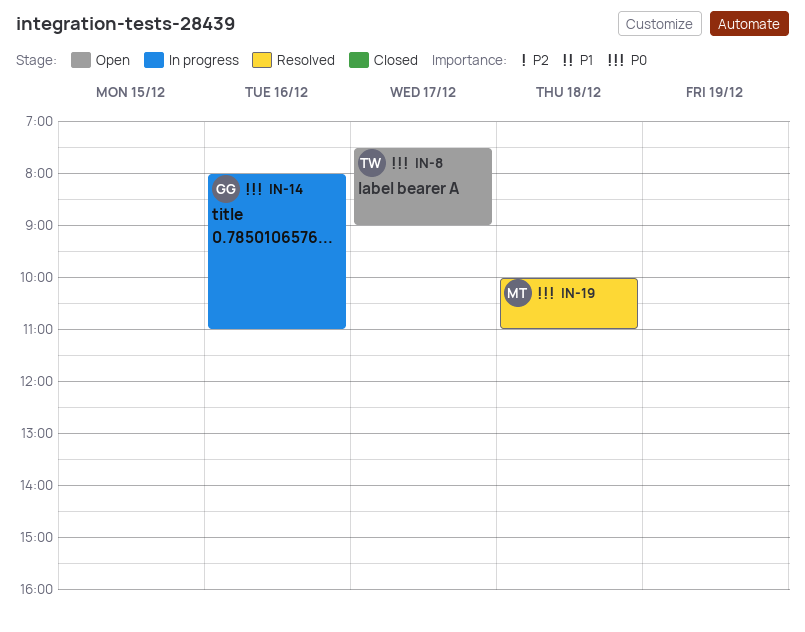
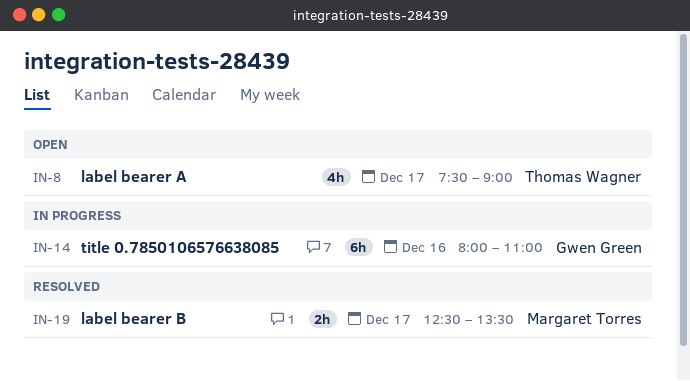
IN-19, day: Dec 18 -> Dec 17
IN-19, begins: 10:00 -> 12:30
IN-19, ends: 11:00 -> 13:30

